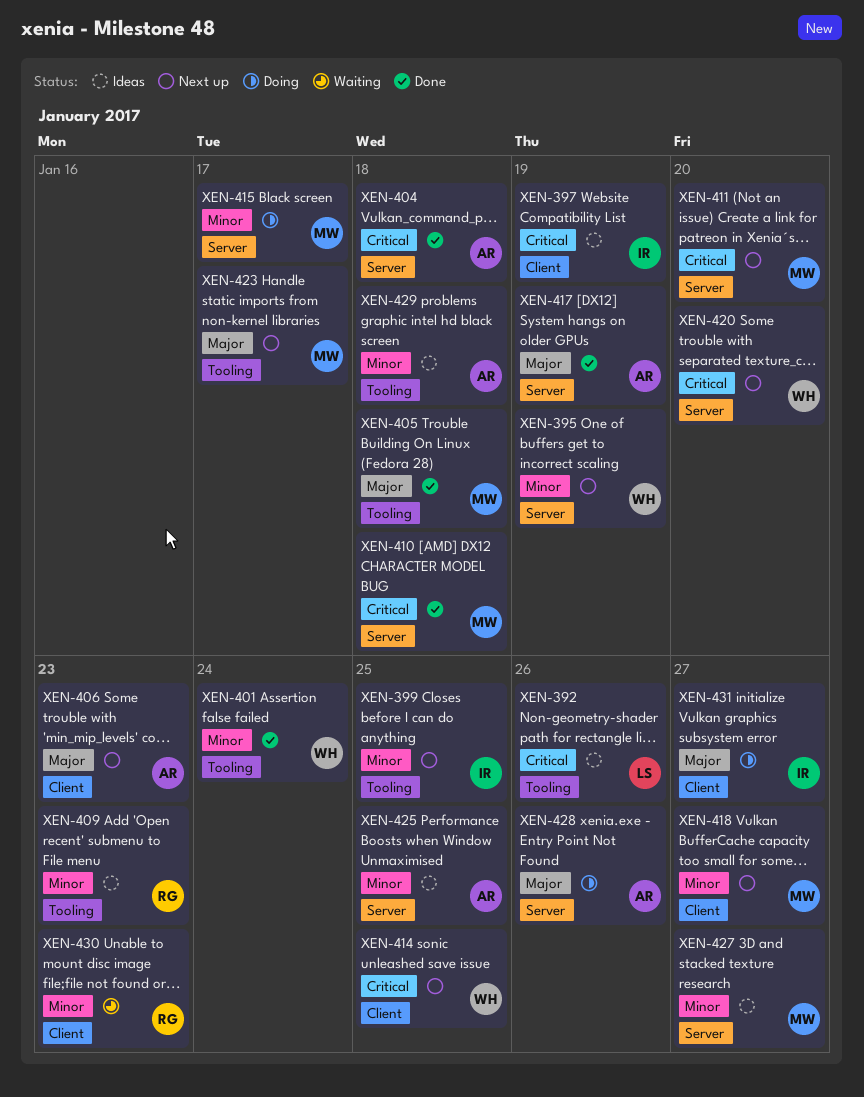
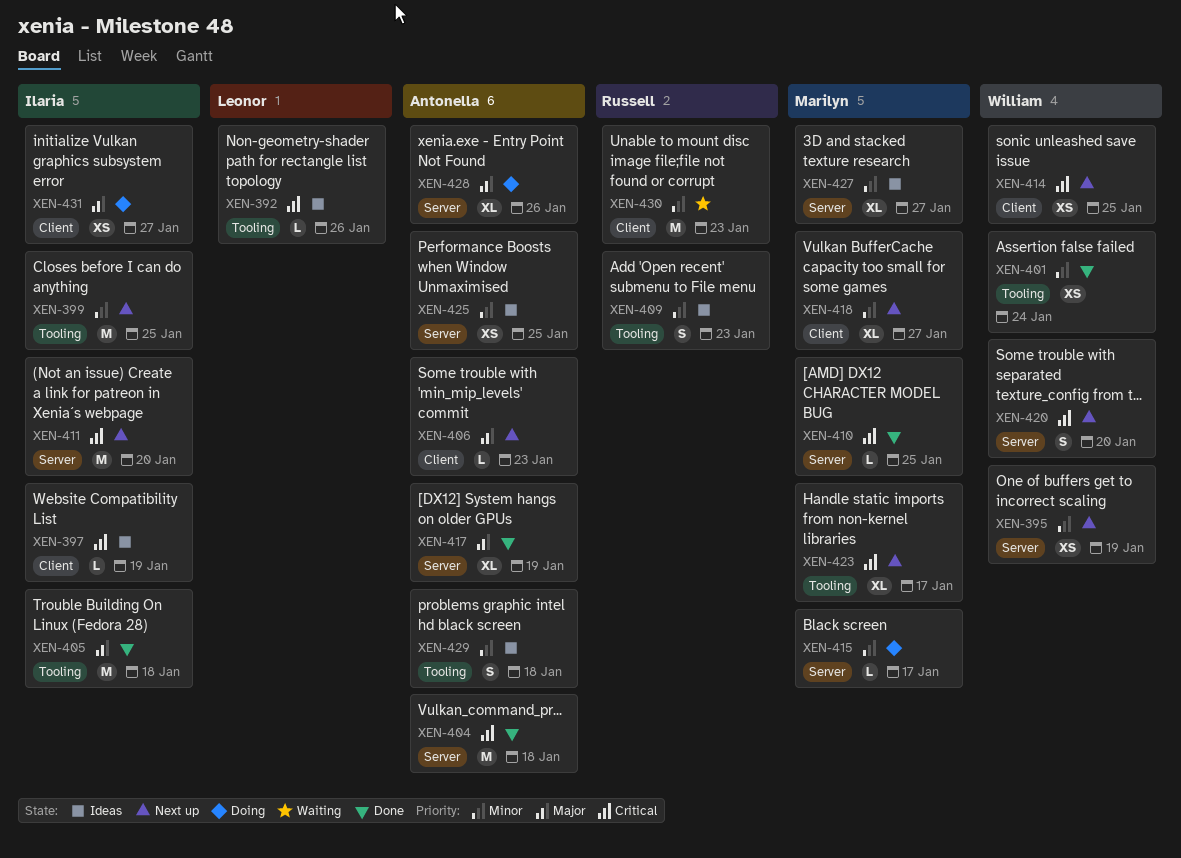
XEN-405, owner: Marilyn -> Ilaria
XEN-410, due: Jan 18 -> Jan 25
XEN-411, owner: Marilyn -> Ilaria
XEN-423, priority: Major -> Critical

